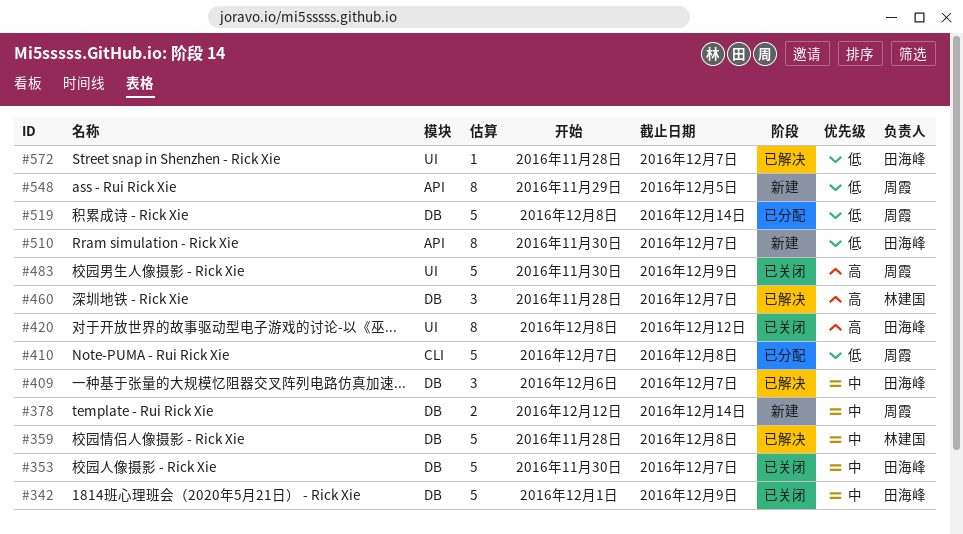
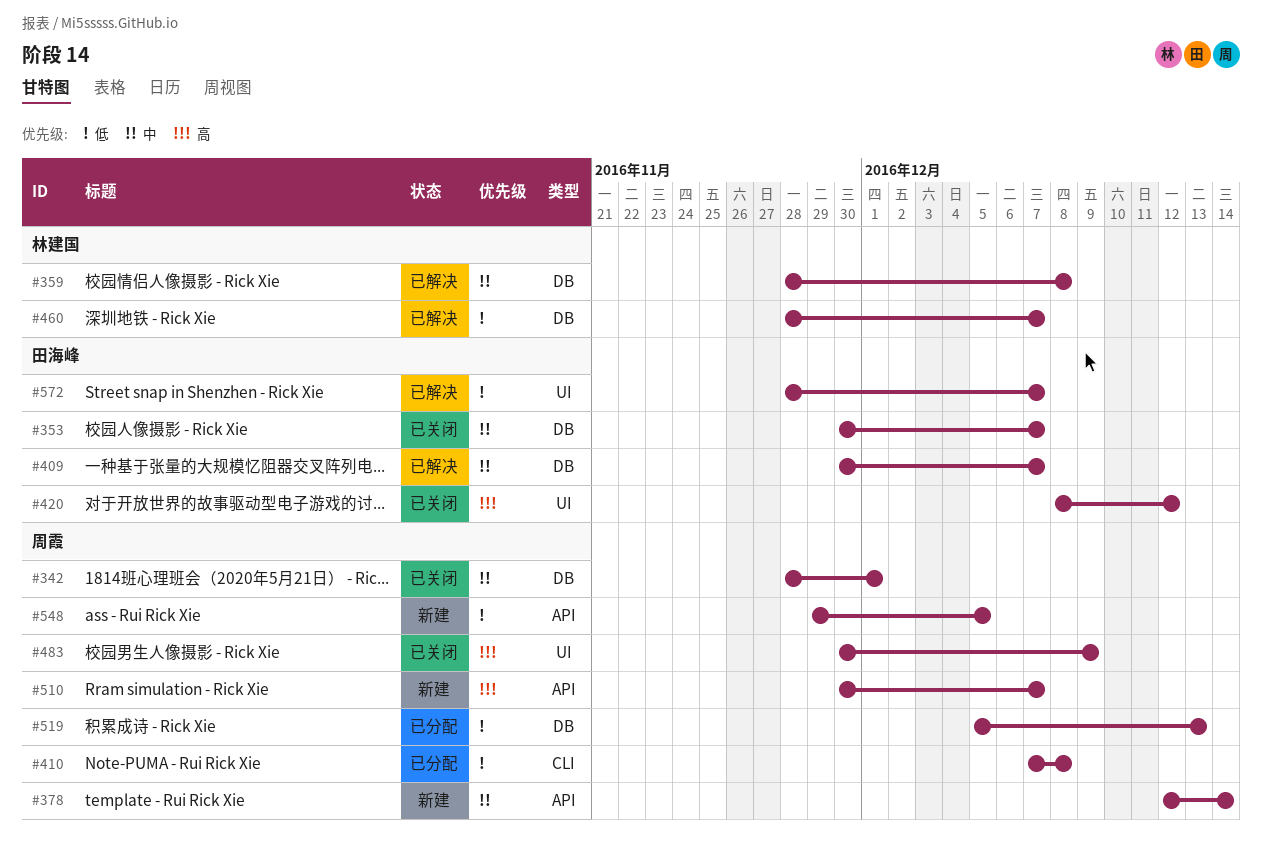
#342, owner: 田海峰 -> 周霞
#342, start: Dec 1 -> Nov 28
#342, due: Dec 9 -> Dec 1
#378, label: DB -> API
#409, start: Dec 6 -> Nov 30
#460, priority: 高 -> 低
#510, owner: 田海峰 -> 周霞
#510, priority: 低 -> 高
#519, start: Dec 8 -> Dec 5
#519, due: Dec 14 -> Dec 13

